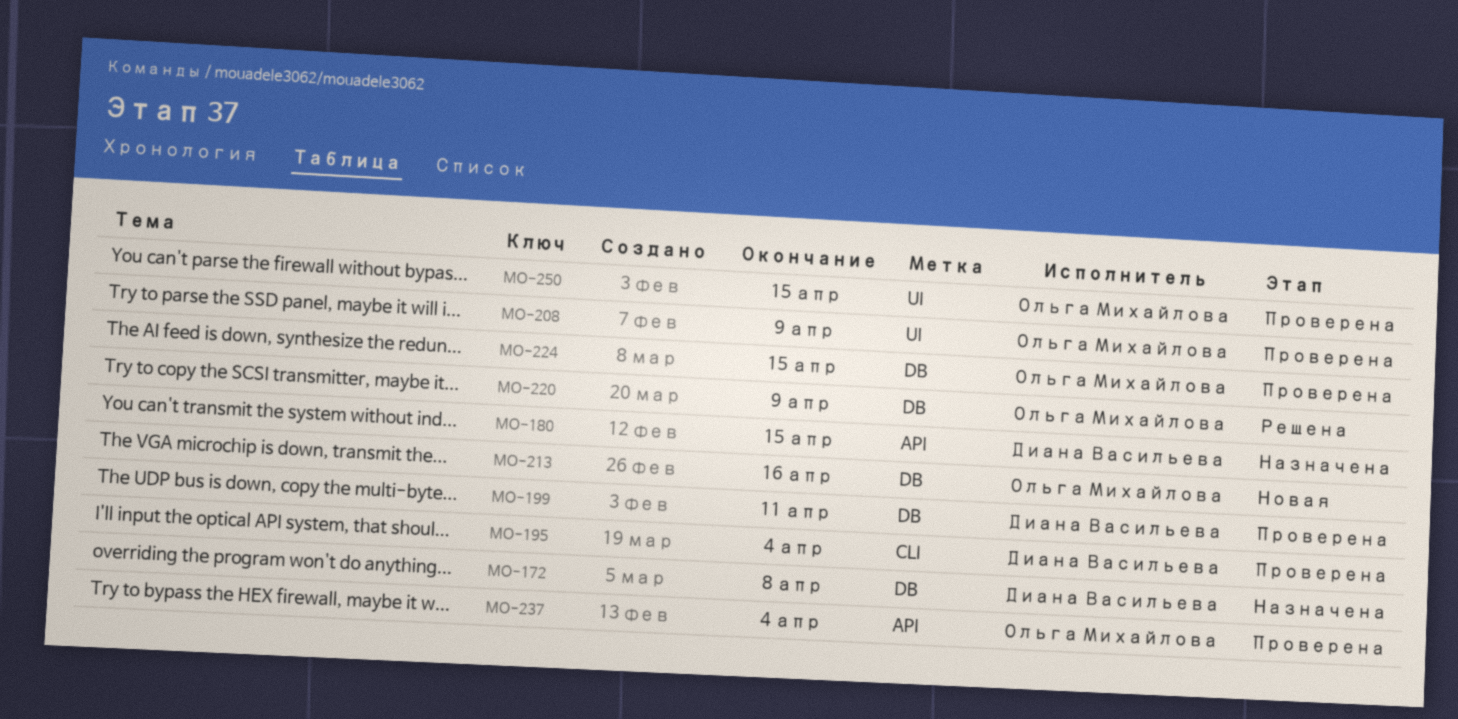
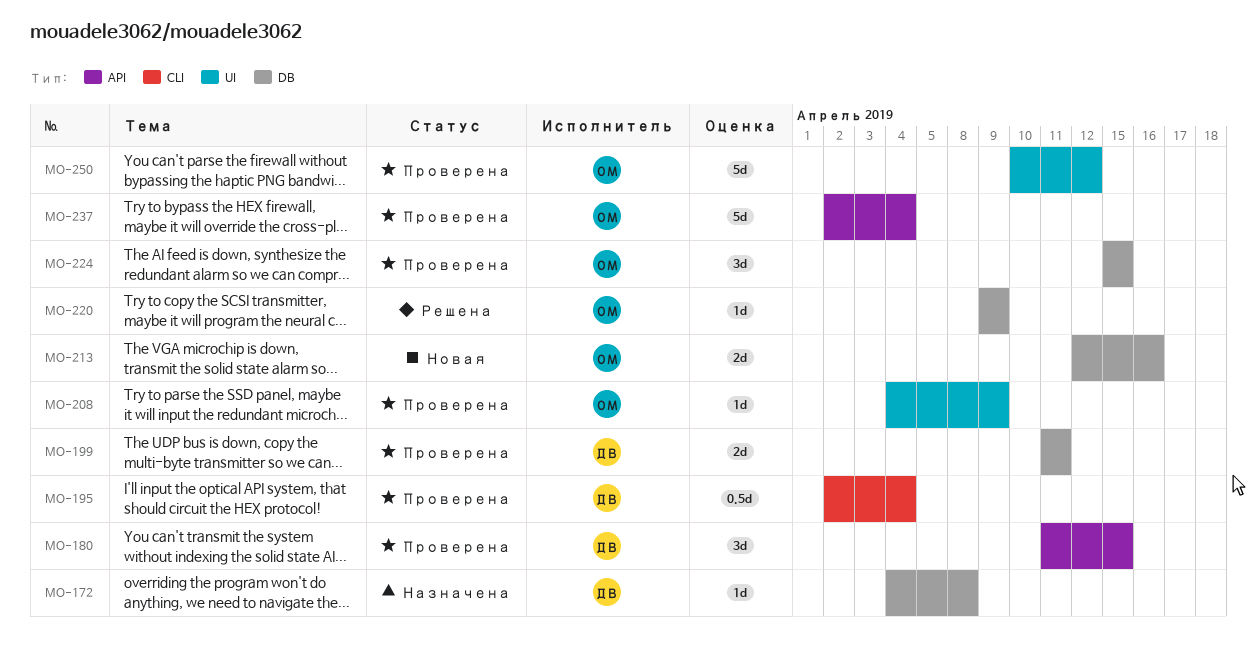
MO-180, status: Назначена -> Проверена
MO-250, due: Apr 15 -> Apr 12

